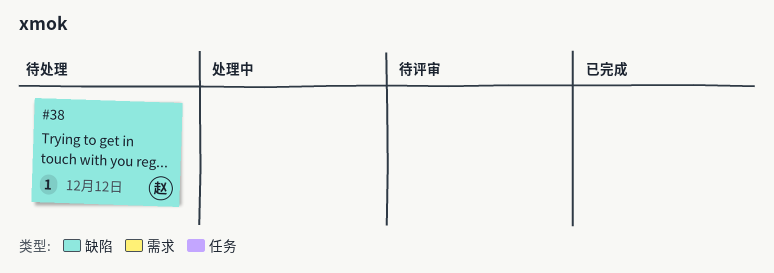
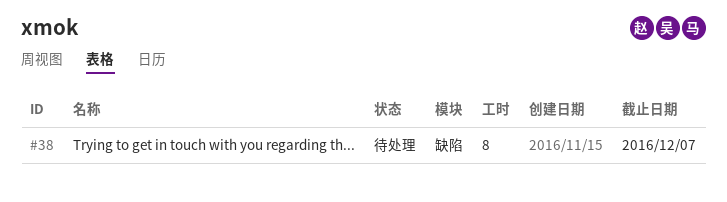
#38, estimate: 1 -> 8
#38, due: Dec 12 -> Dec 7

